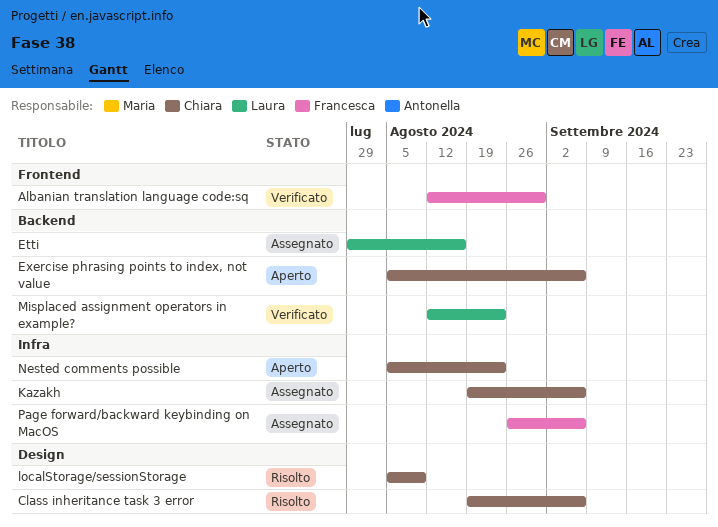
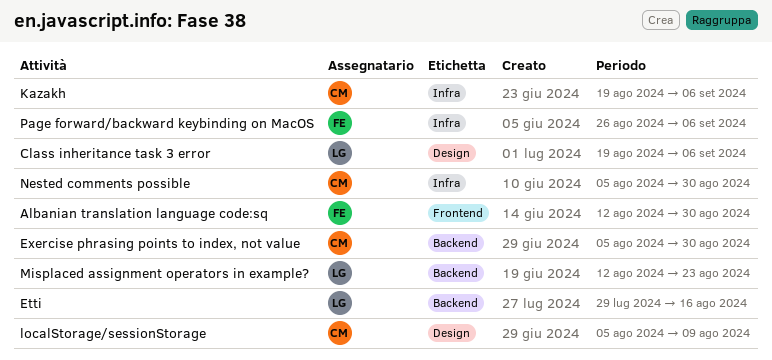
Class inheritance task 3 error, owner: Chiara -> Laura
Exercise phrasing points to index, not value, due: Sep 6 -> Aug 30
Nested comments possible, due: Aug 23 -> Aug 30

